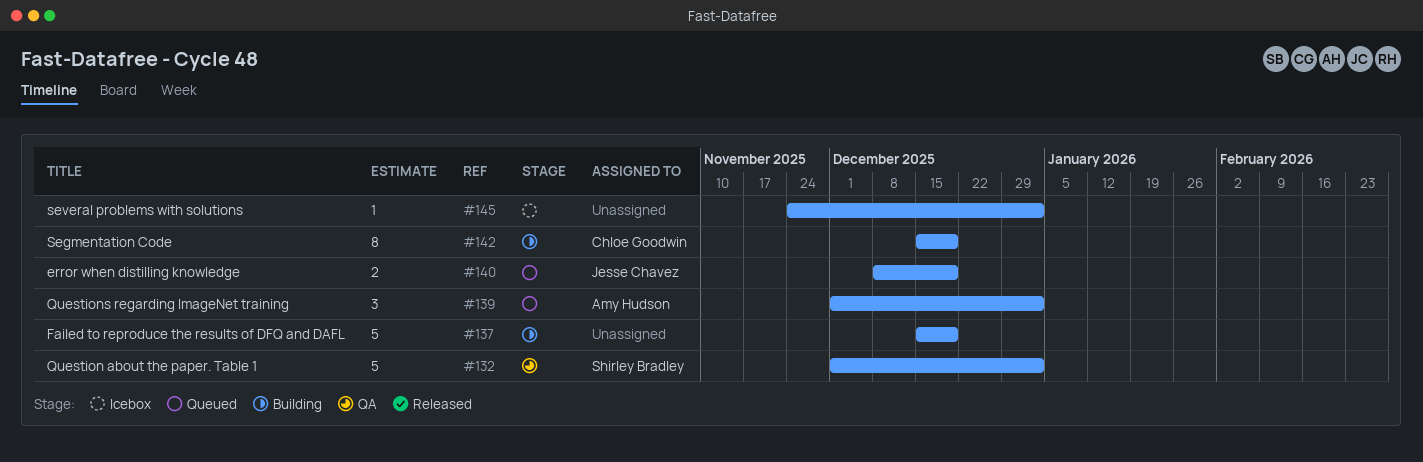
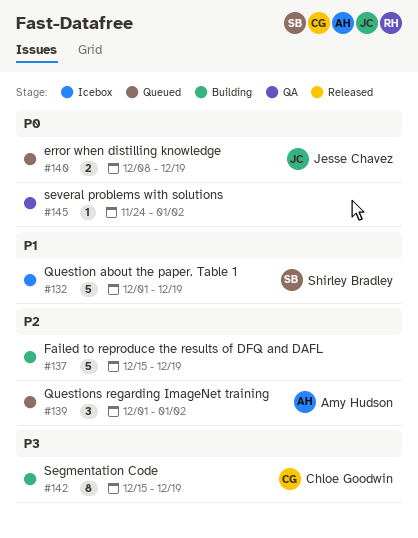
#132, status: QA -> Icebox
#132, due: Jan 2 -> Dec 19
#145, status: Icebox -> QA

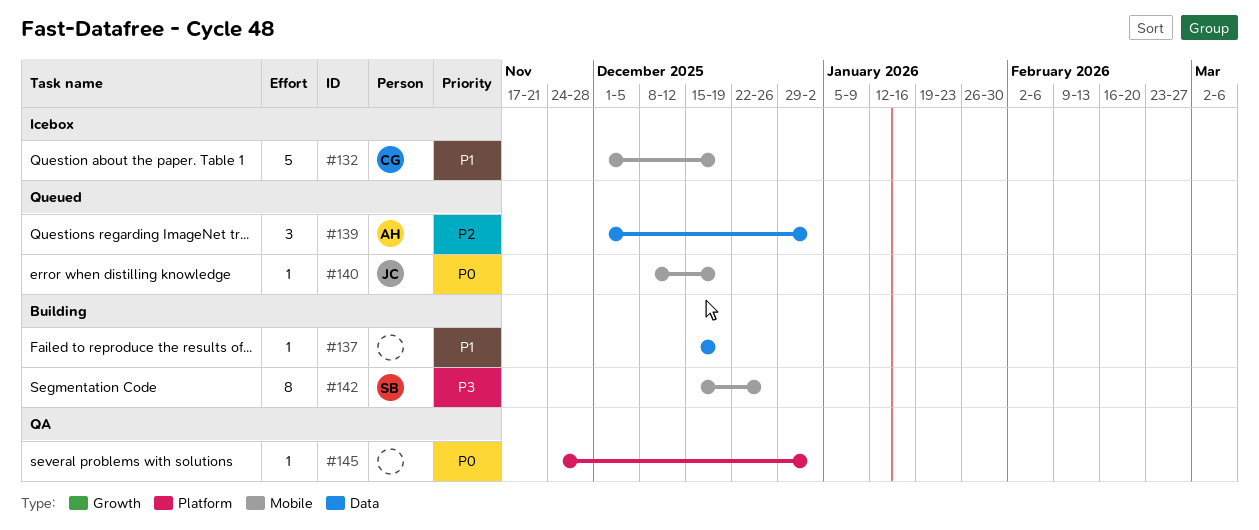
#132, owner: Shirley Bradley -> Chloe Goodwin
#137, priority: P2 -> P1
#137, estimate: 5 -> 1
#140, estimate: 2 -> 1
#142, owner: Chloe Goodwin -> Shirley Bradley
#142, due: Dec 19 -> Dec 26

